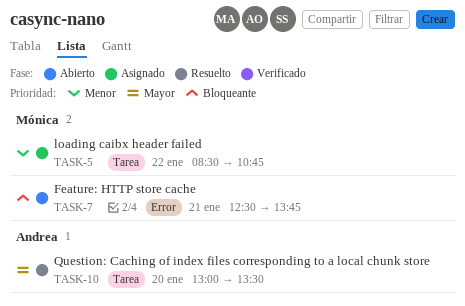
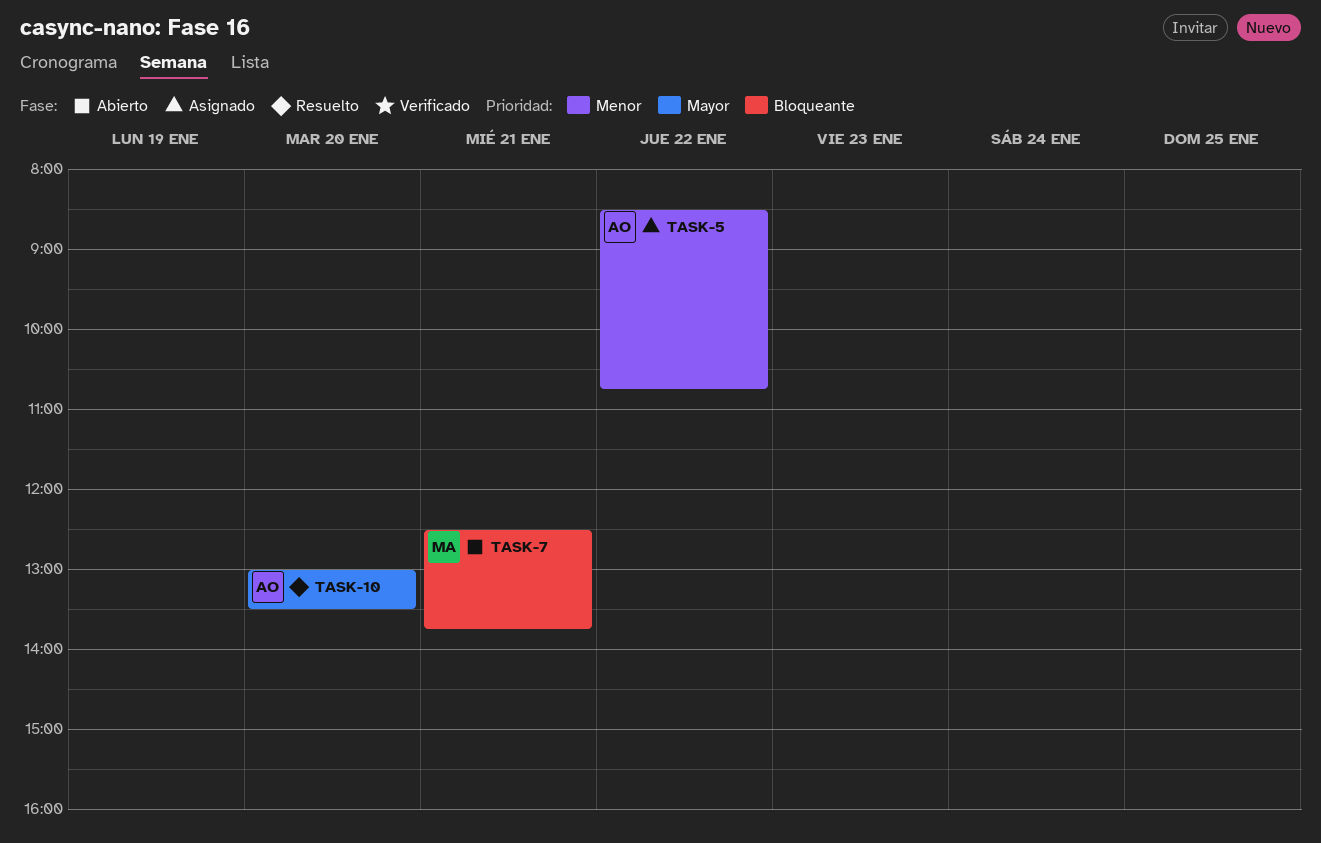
TASK-5, owner: Mónica -> Andrea

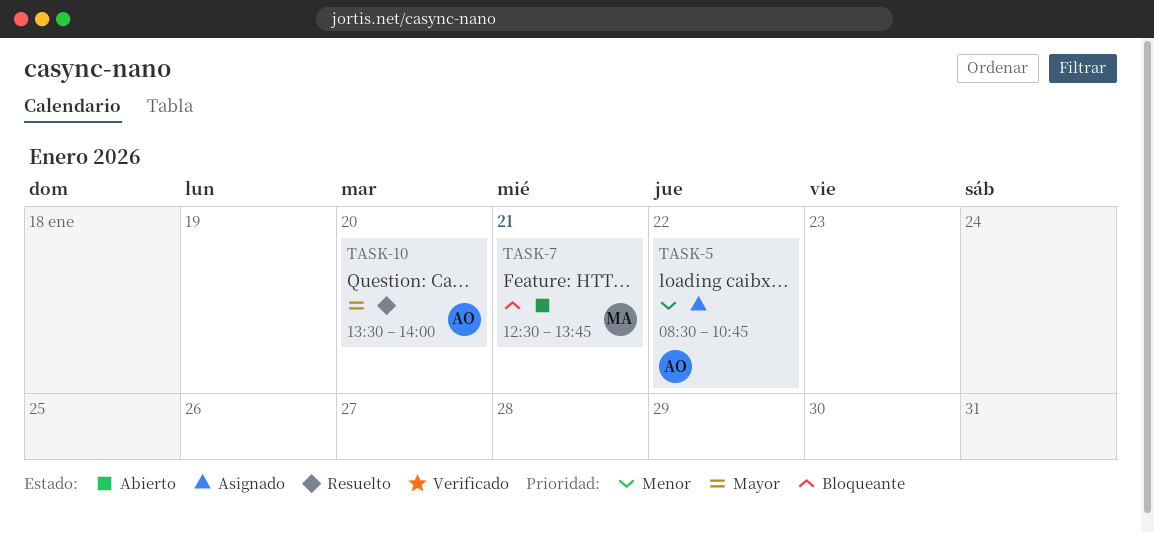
TASK-10, begins: 13:00 -> 13:30
TASK-10, ends: 13:30 -> 14:00

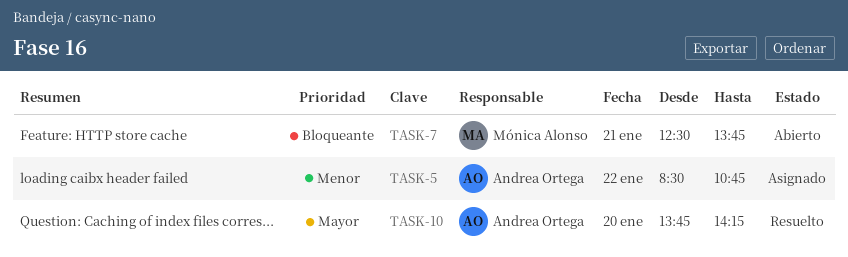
TASK-10, begins: 13:30 -> 13:45
TASK-10, ends: 14:00 -> 14:15

